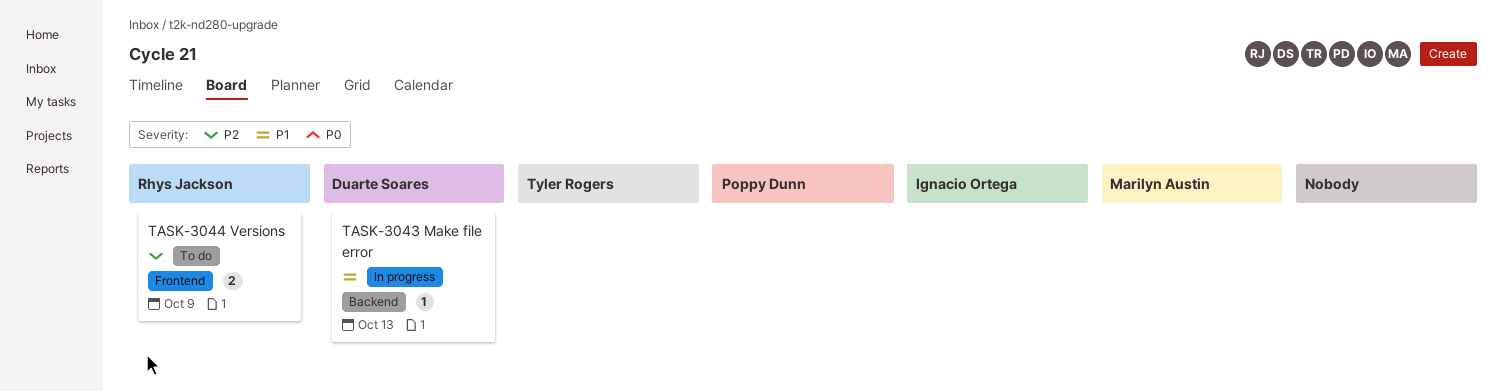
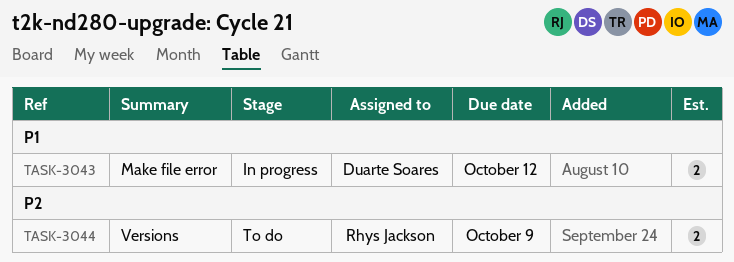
TASK-3043, estimate: 1 -> 2
TASK-3043, due: Oct 13 -> Oct 12

